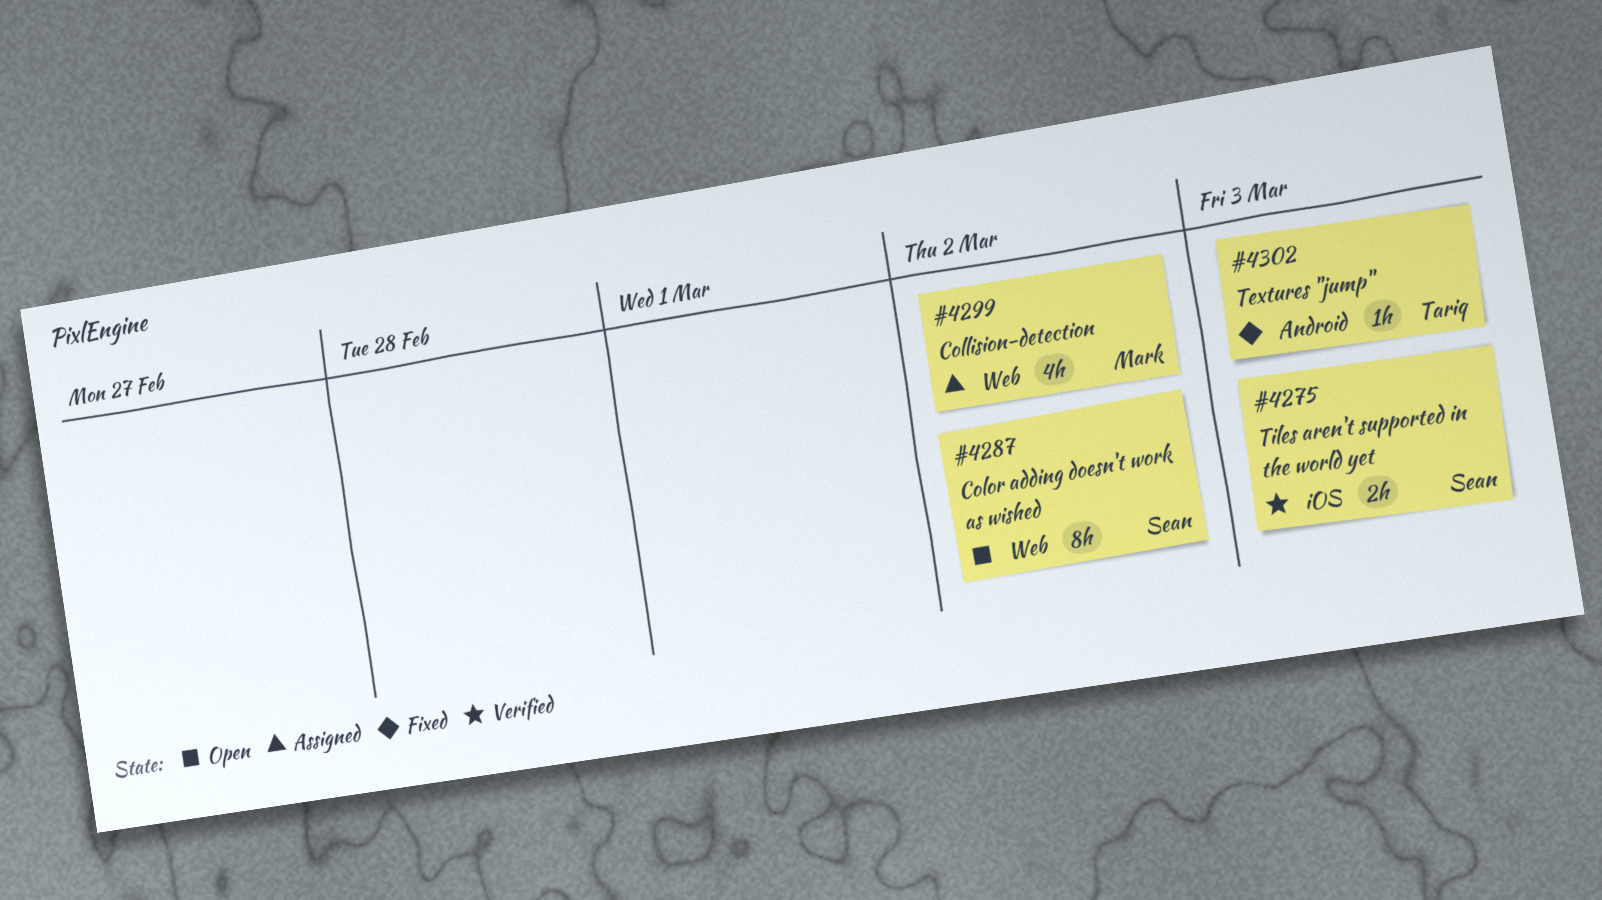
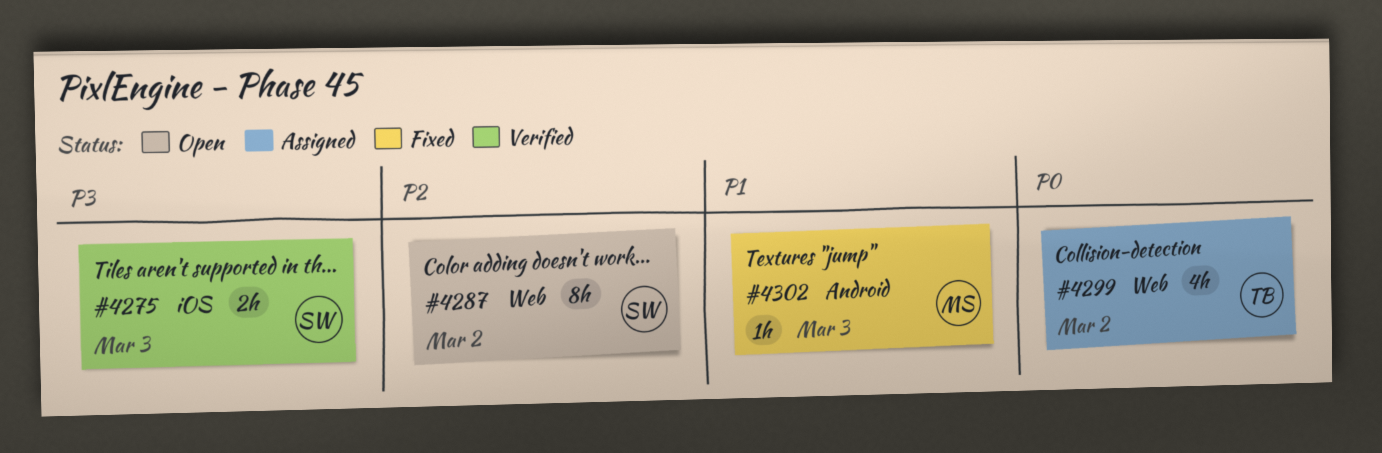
#4299, owner: Mark -> Tariq
#4302, owner: Tariq -> Mark

